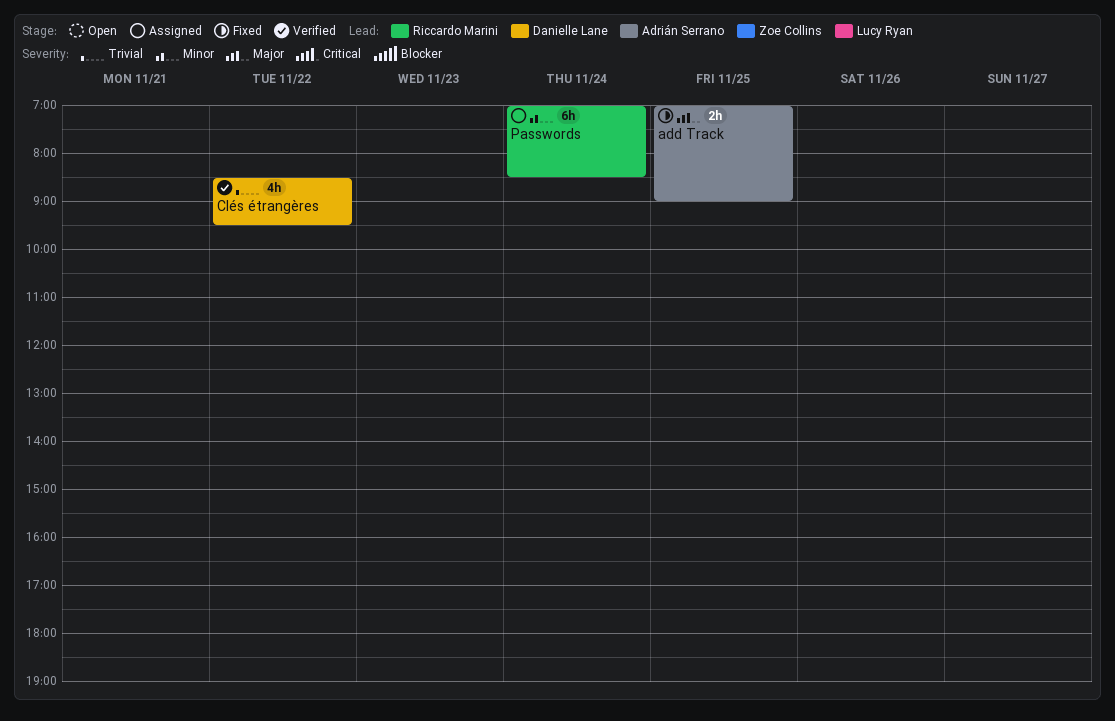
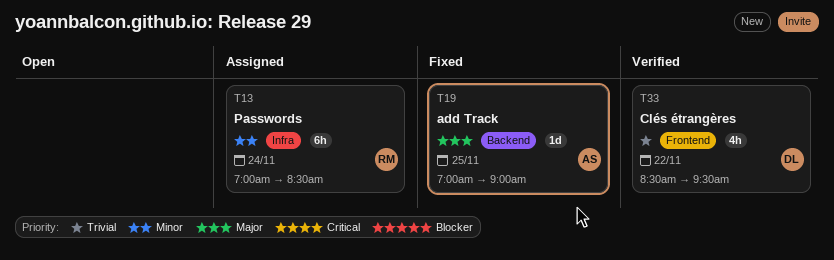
add Track, estimate: 2h -> 1d

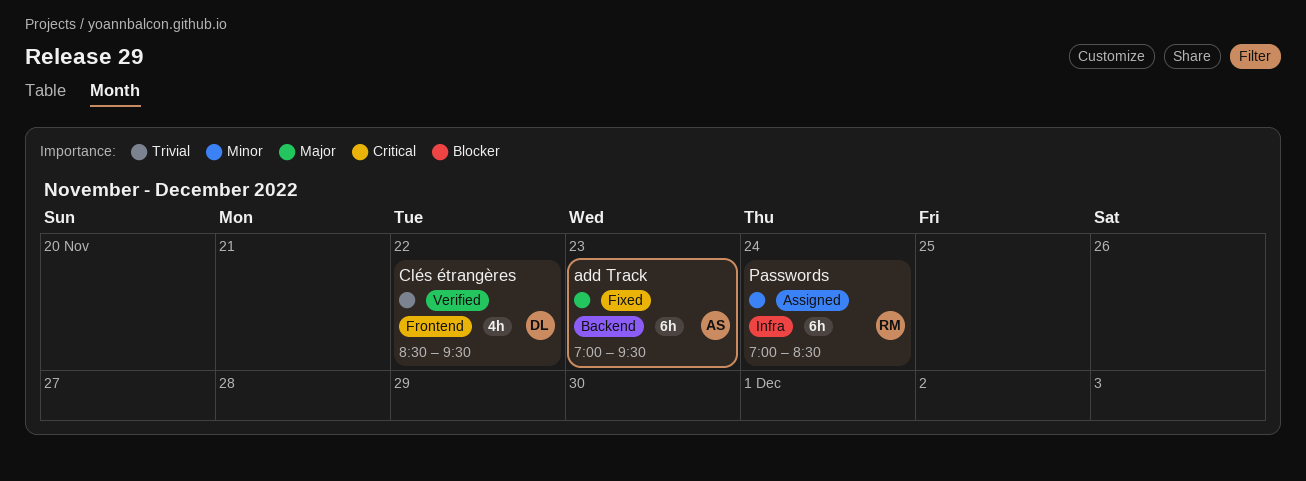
add Track, estimate: 1d -> 6h
add Track, day: Nov 25 -> Nov 23
add Track, ends: 09:00 -> 09:30

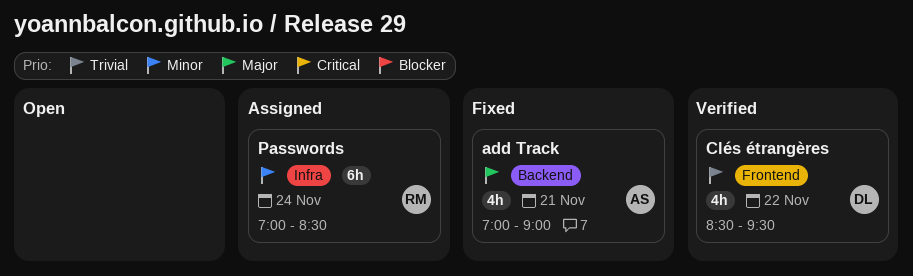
add Track, estimate: 6h -> 4h
add Track, day: Nov 23 -> Nov 21
add Track, ends: 09:30 -> 09:00

